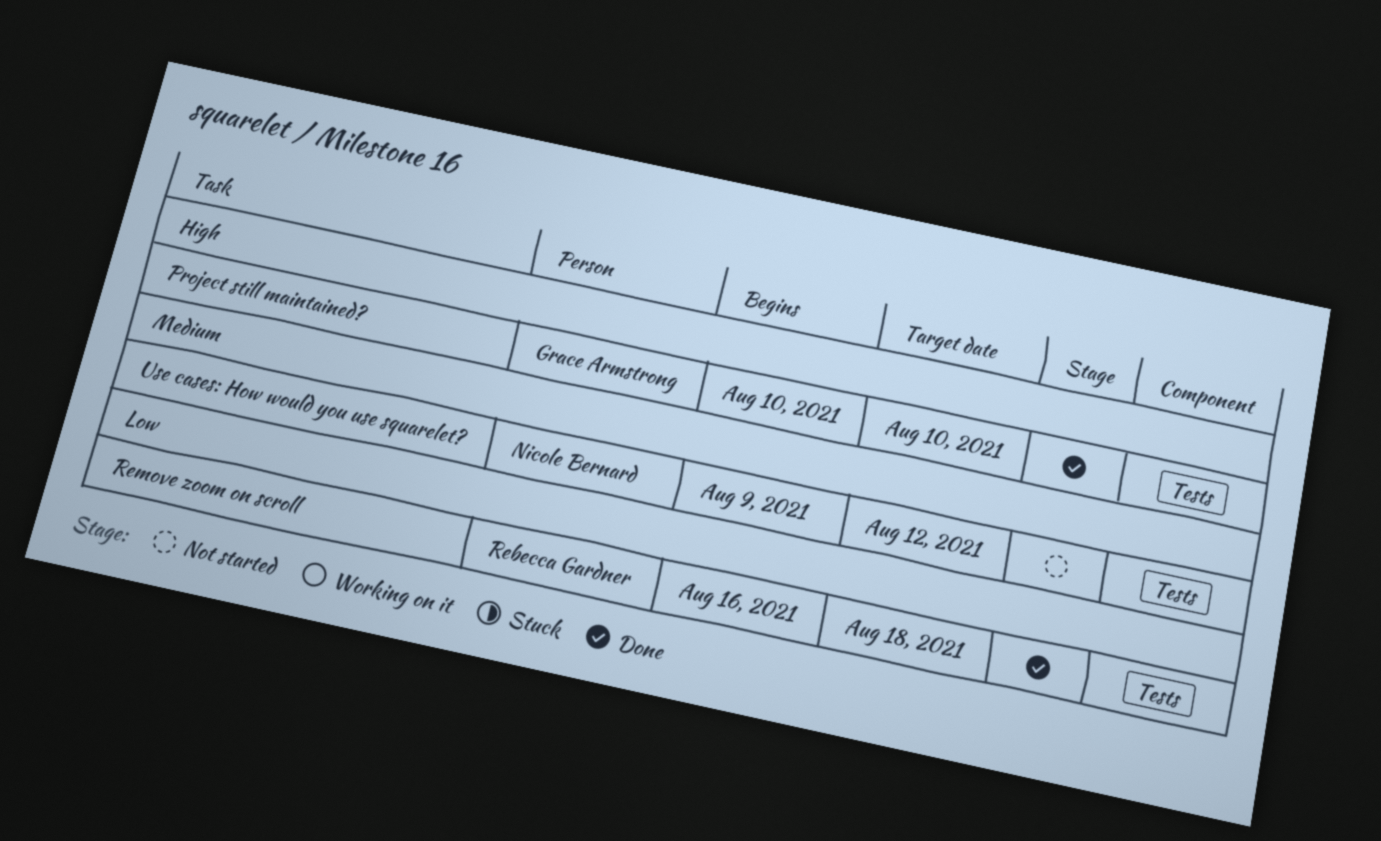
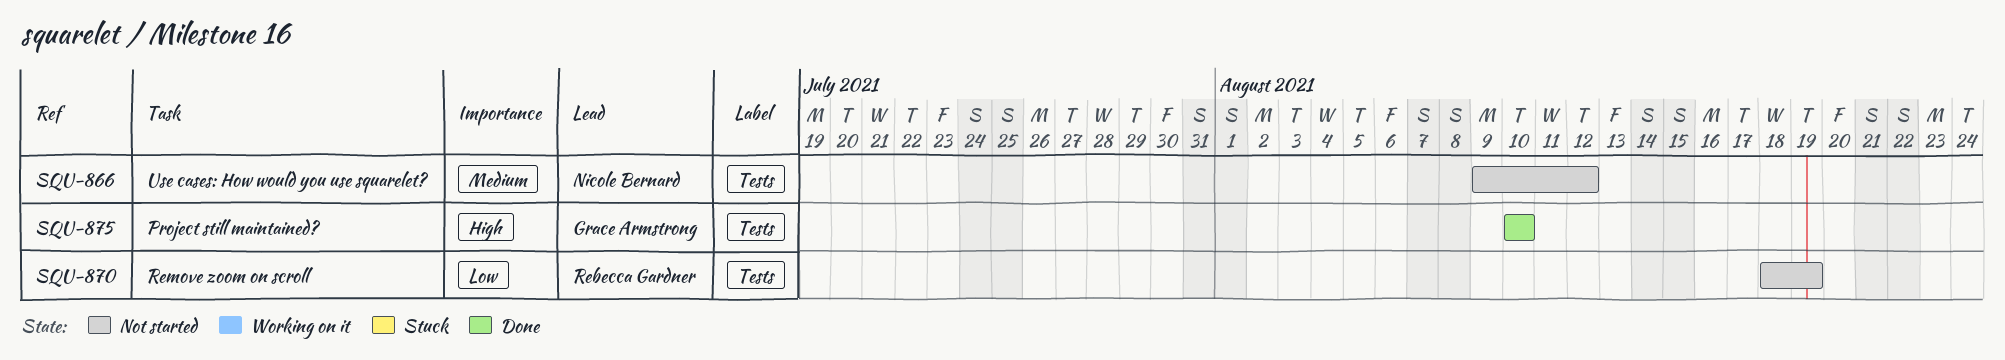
Remove zoom on scroll, status: Done -> Not started
Remove zoom on scroll, start: Aug 16 -> Aug 18
Remove zoom on scroll, due: Aug 18 -> Aug 19

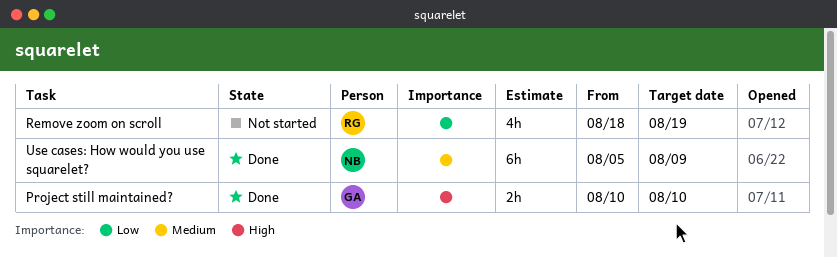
Use cases: How would you use squarelet?, status: Not started -> Done
Use cases: How would you use squarelet?, start: Aug 9 -> Aug 5
Use cases: How would you use squarelet?, due: Aug 12 -> Aug 9

